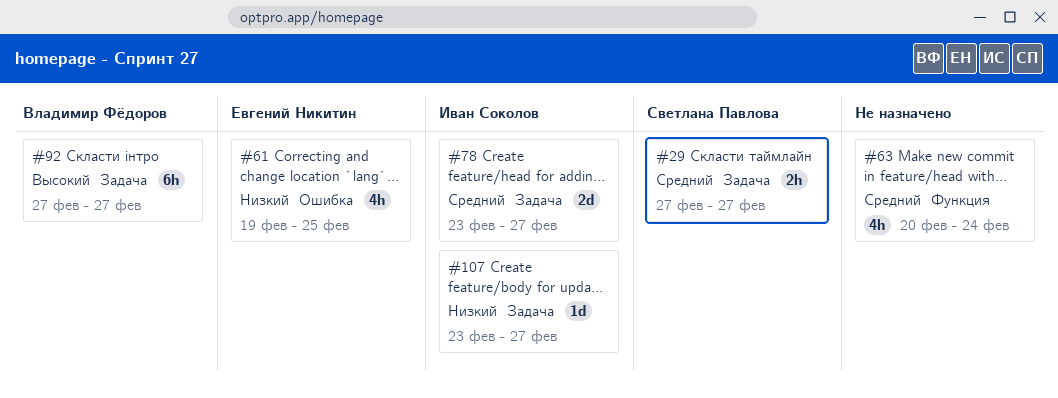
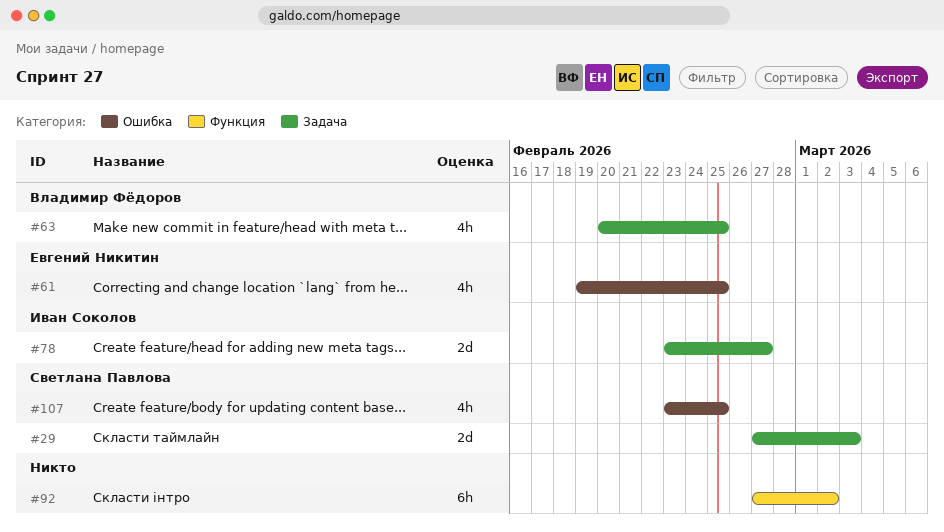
#29, estimate: 2h -> 2d
#29, due: Feb 27 -> Mar 3
#63, owner: none -> Владимир Фёдоров
#63, label: Функция -> Задача
#63, due: Feb 24 -> Feb 25
#92, owner: Владимир Фёдоров -> none
#92, label: Задача -> Функция
#92, due: Feb 27 -> Mar 2
#107, owner: Иван Соколов -> Светлана Павлова
#107, label: Задача -> Ошибка
#107, estimate: 1d -> 4h
#107, due: Feb 27 -> Feb 25

